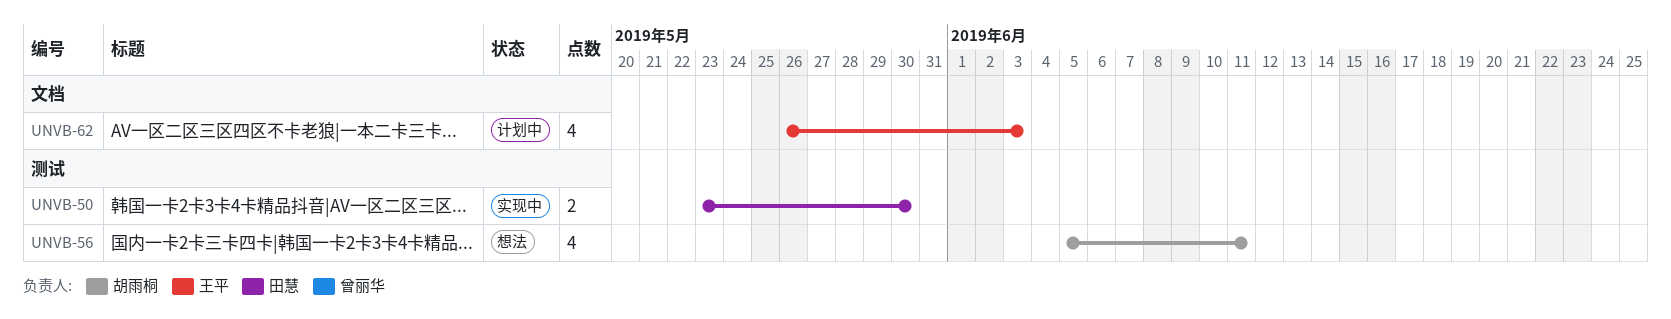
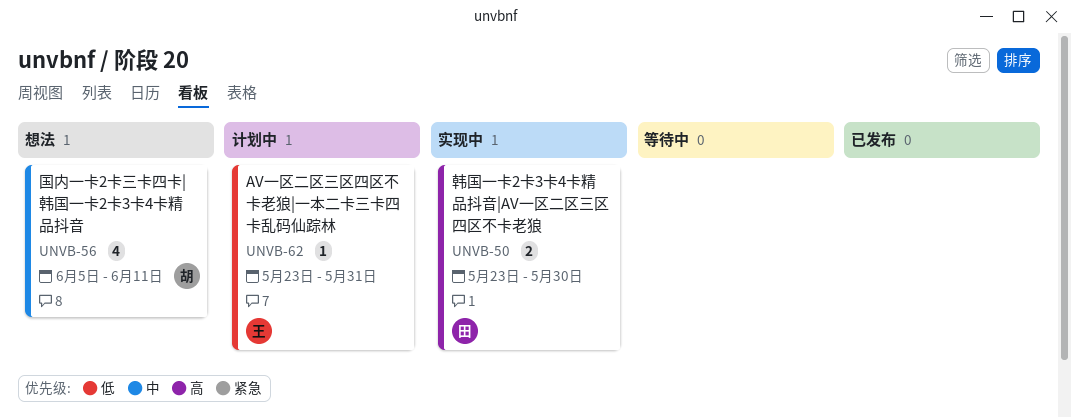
UNVB-62, estimate: 4 -> 1
UNVB-62, start: May 26 -> May 23
UNVB-62, due: Jun 3 -> May 31

